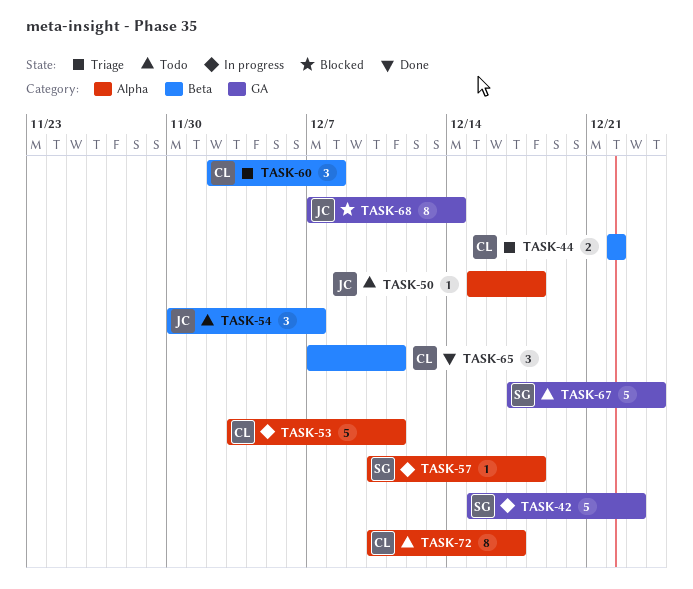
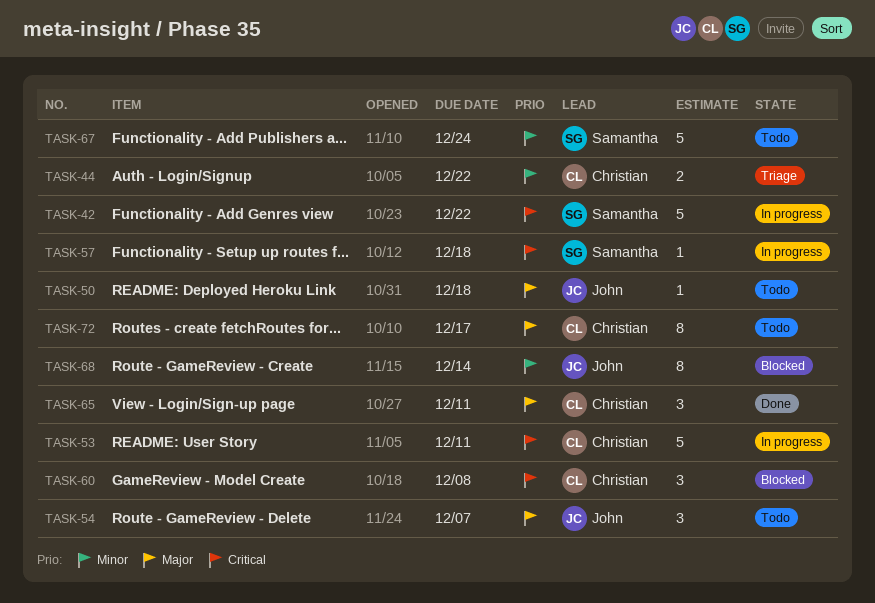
TASK-42, due: Dec 23 -> Dec 22
TASK-60, status: Triage -> Blocked

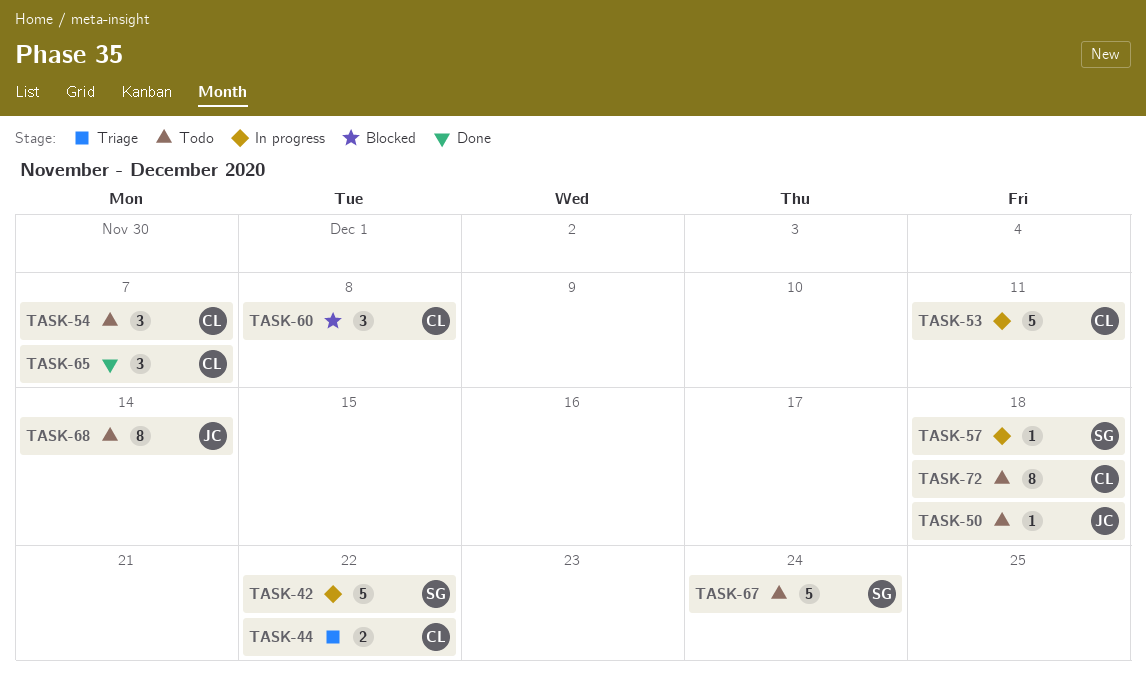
TASK-54, owner: John -> Christian
TASK-65, due: Dec 11 -> Dec 7
TASK-68, status: Blocked -> Todo
TASK-72, due: Dec 17 -> Dec 18

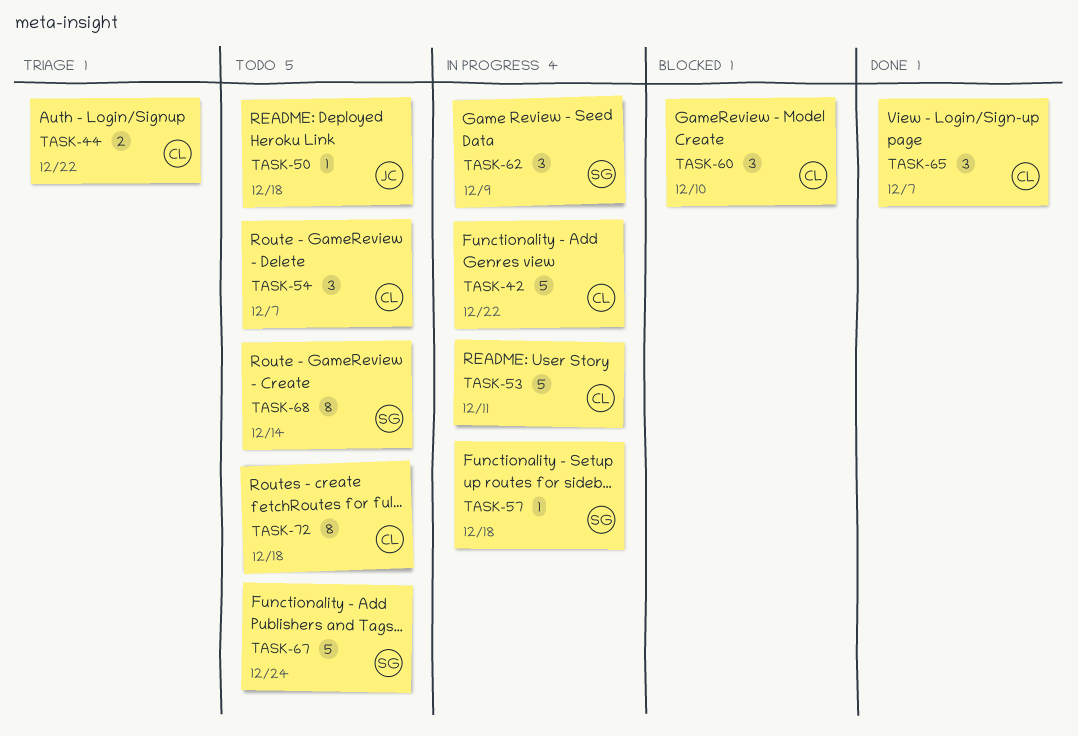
TASK-42, owner: SG -> CL
TASK-60, due: Dec 8 -> Dec 10
TASK-62: none -> present
TASK-68, owner: JC -> SG

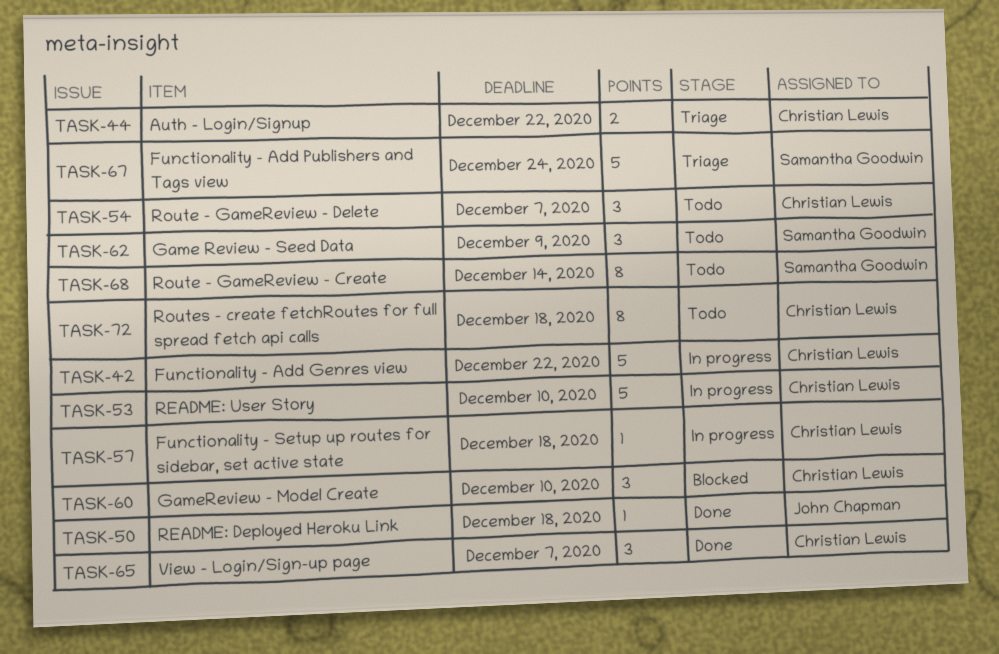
TASK-50, status: Todo -> Done
TASK-53, due: Dec 11 -> Dec 10
TASK-57, owner: Samantha Goodwin -> Christian Lewis
TASK-62, status: In progress -> Todo
TASK-67, status: Todo -> Triage

